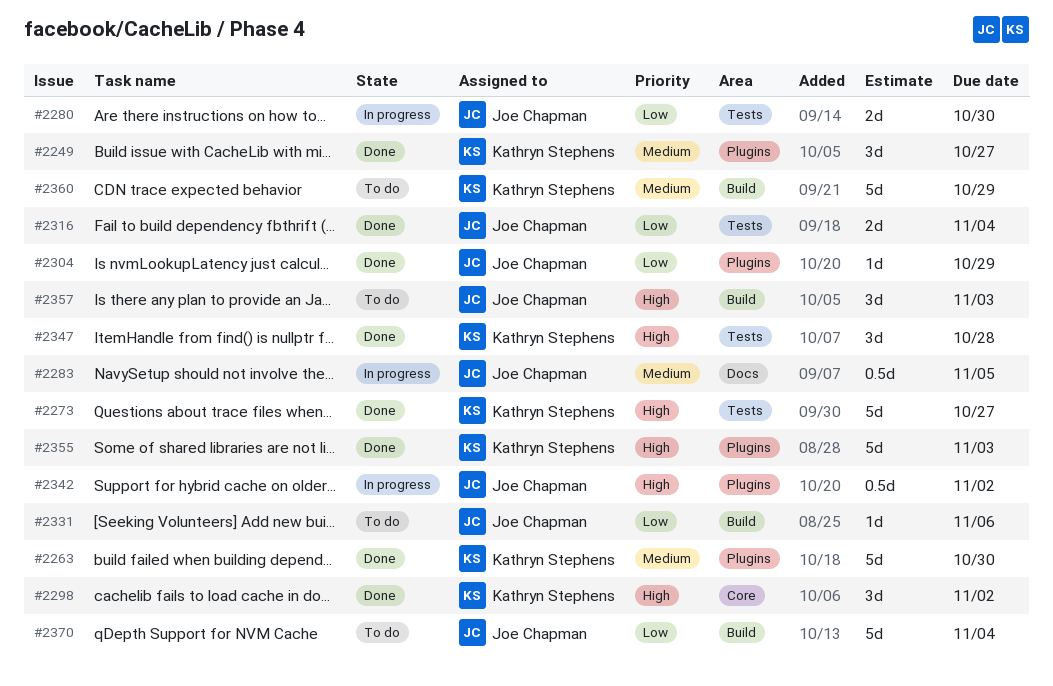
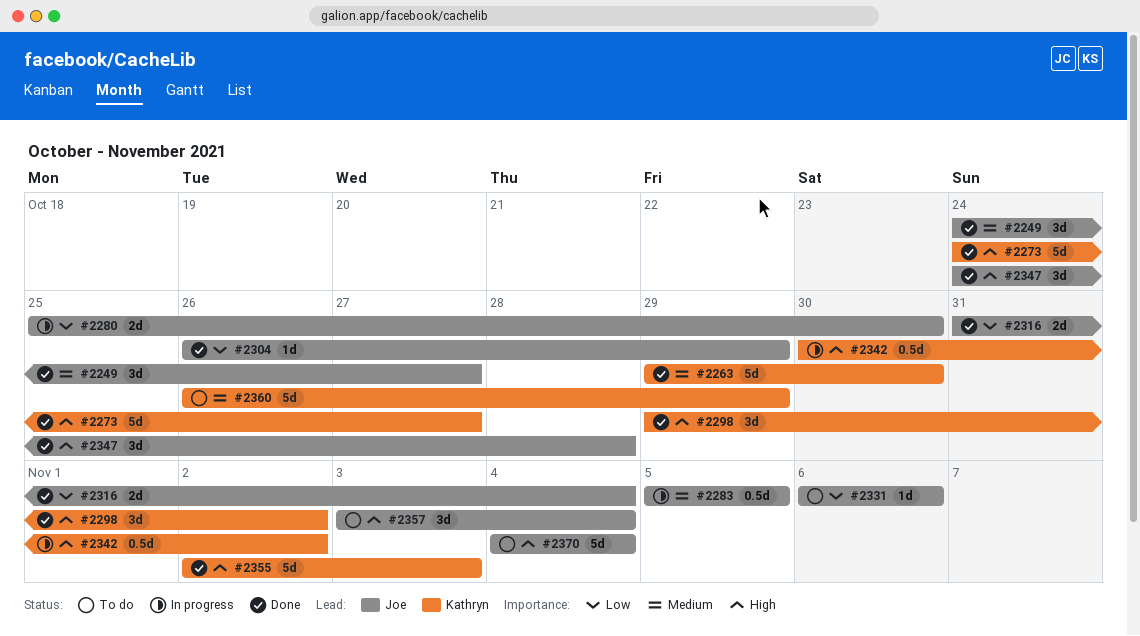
#2249, owner: Kathryn Stephens -> Joe Chapman
#2342, owner: Joe Chapman -> Kathryn Stephens
#2347, owner: Kathryn Stephens -> Joe Chapman
#2357, due: Nov 3 -> Nov 4
#2370, priority: Low -> High

